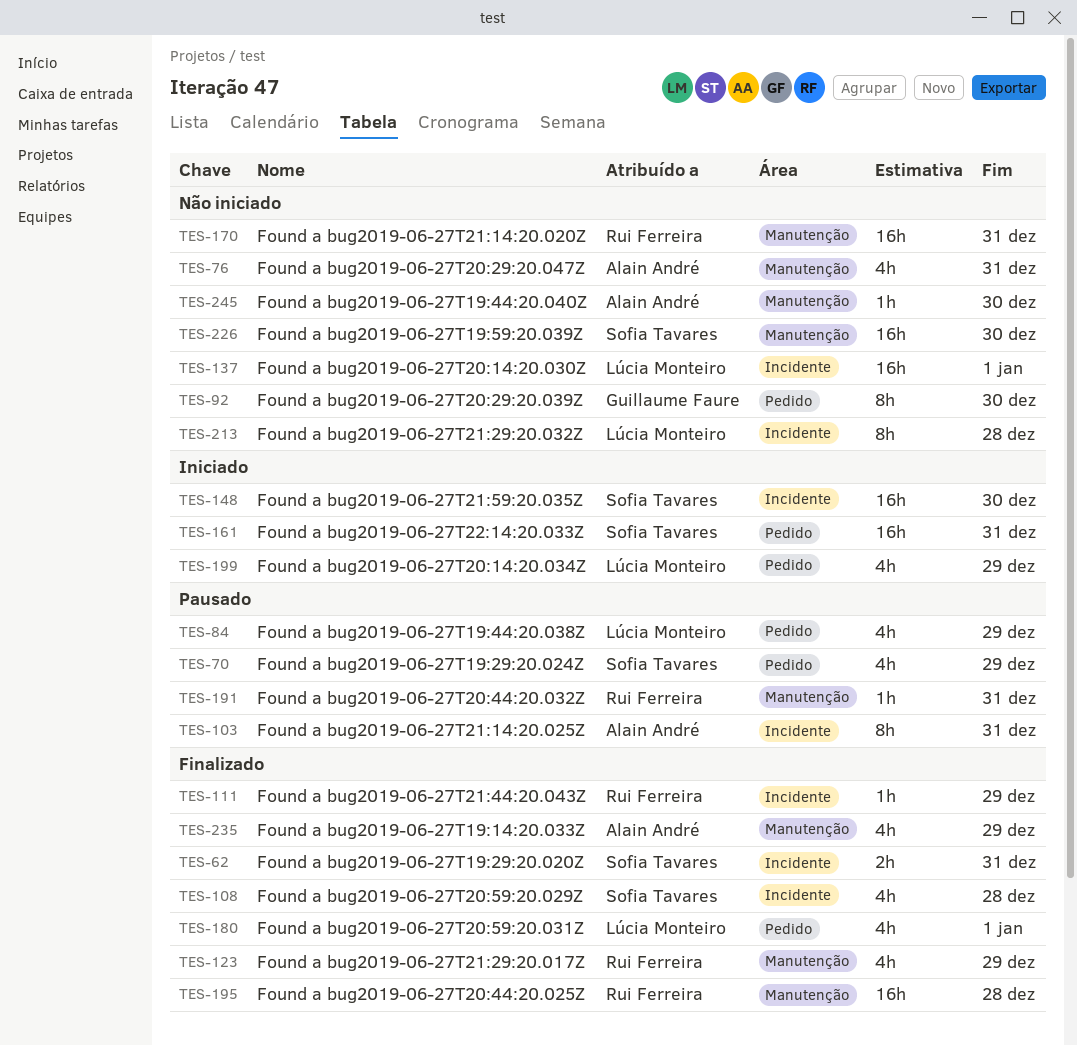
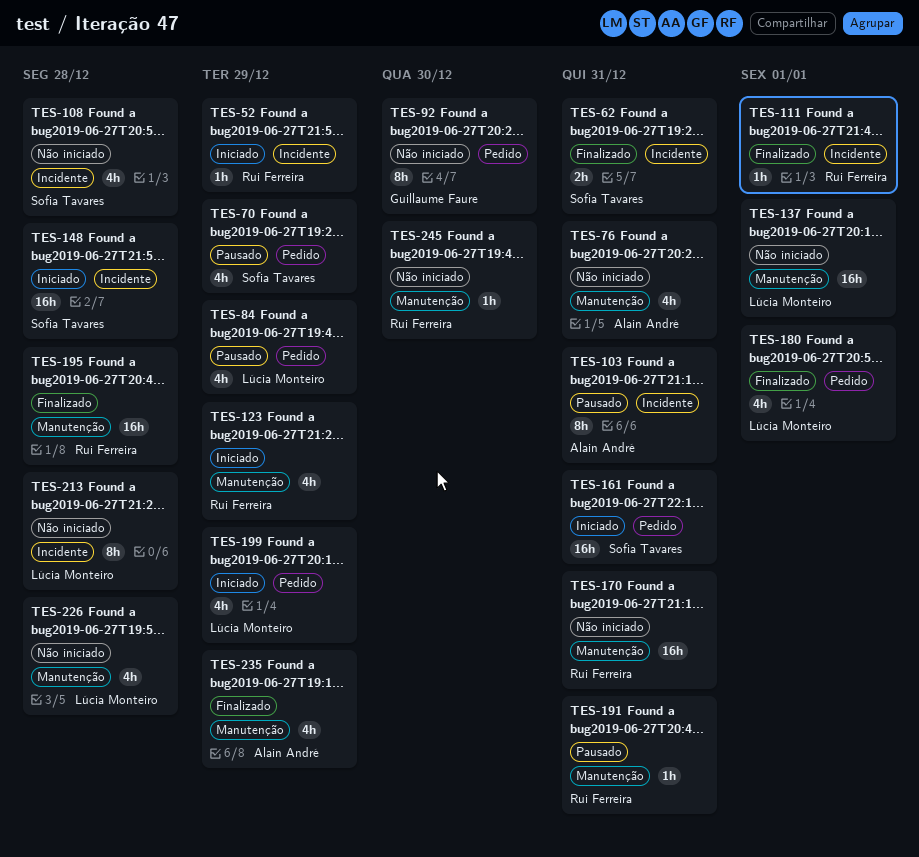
TES-52: none -> present
TES-108, status: Finalizado -> Não iniciado
TES-111, due: Dec 29 -> Jan 1
TES-123, status: Finalizado -> Iniciado
TES-137, label: Incidente -> Manutenção
TES-148, due: Dec 30 -> Dec 28
TES-226, owner: Sofia Tavares -> Lúcia Monteiro
TES-226, estimate: 16h -> 4h
TES-226, due: Dec 30 -> Dec 28
TES-245, owner: Alain André -> Rui Ferreira

